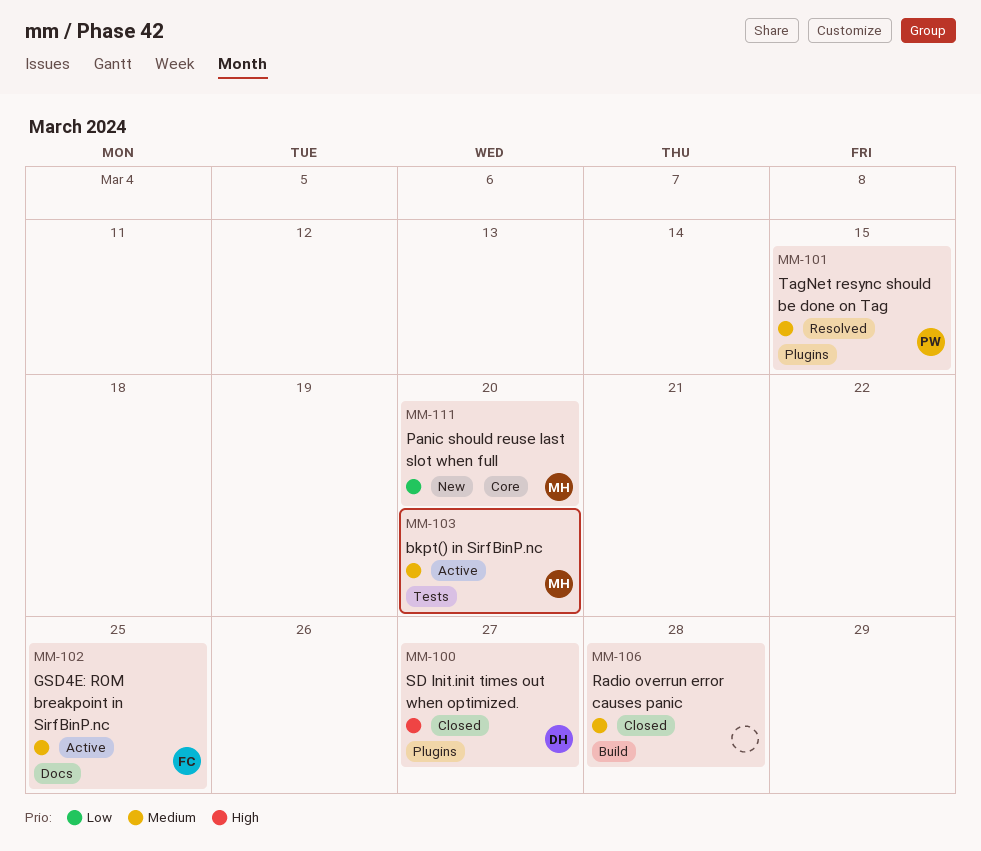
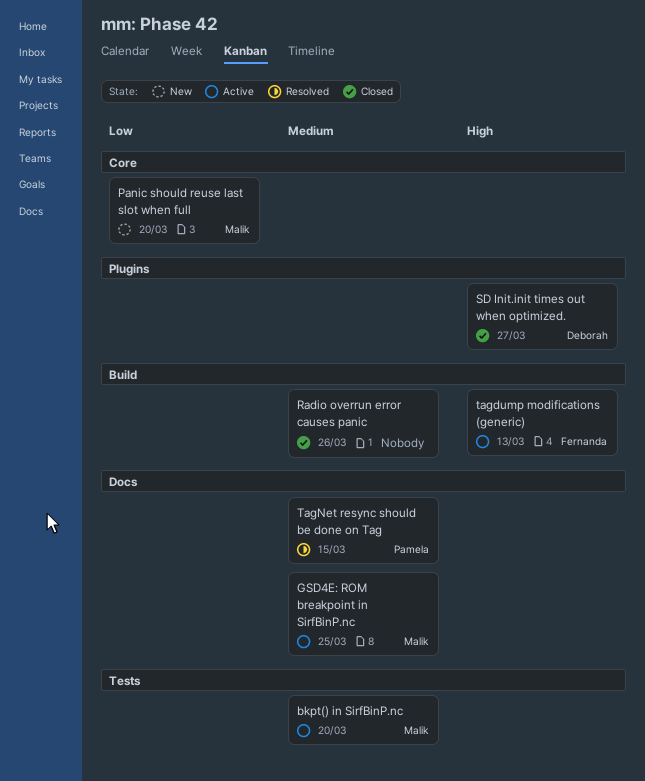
GSD4E: ROM breakpoint in SirfBinP.nc, owner: Fernanda -> Malik
Radio overrun error causes panic, due: Mar 28 -> Mar 26
tagdump modifications (generic): none -> present
TagNet resync should be done on Tag, label: Plugins -> Docs

